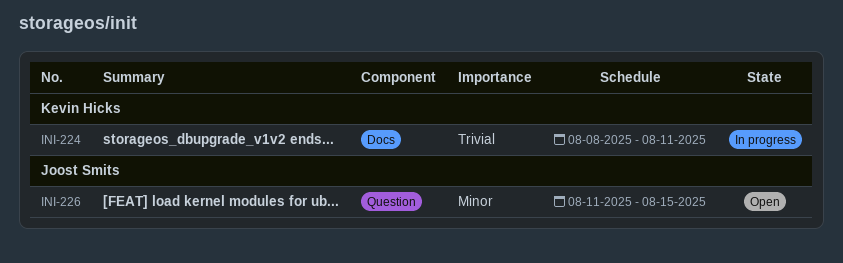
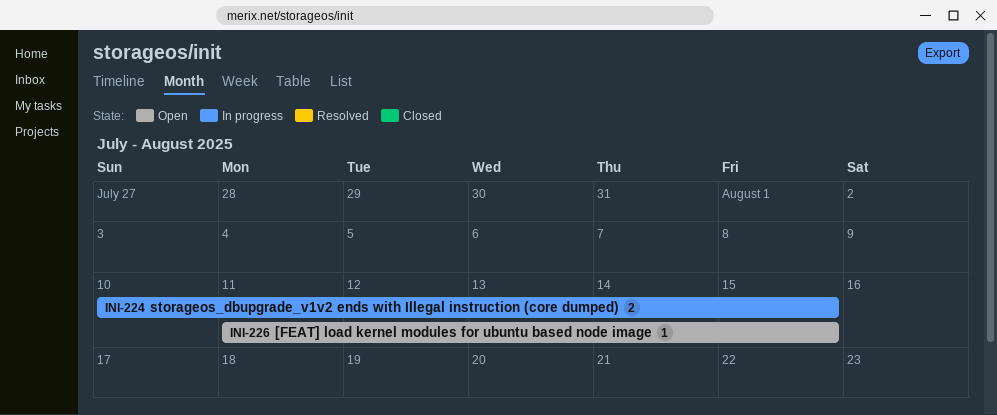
INI-224, start: Aug 8 -> Aug 10
INI-224, due: Aug 11 -> Aug 15

